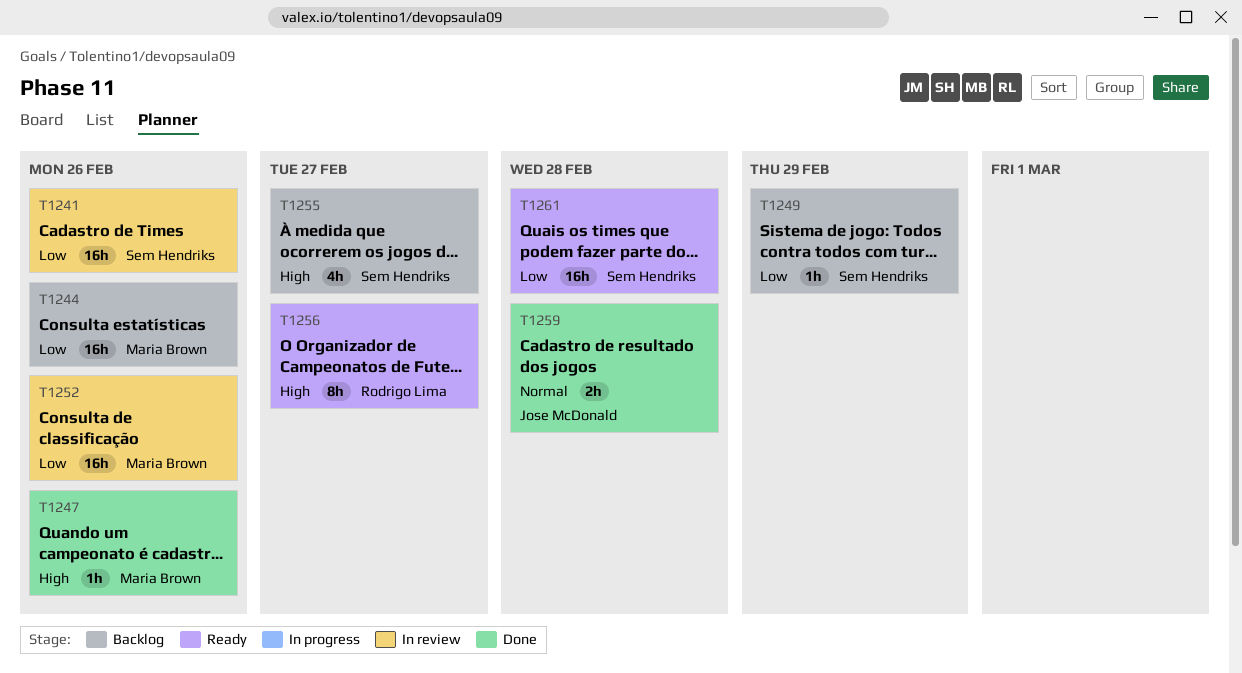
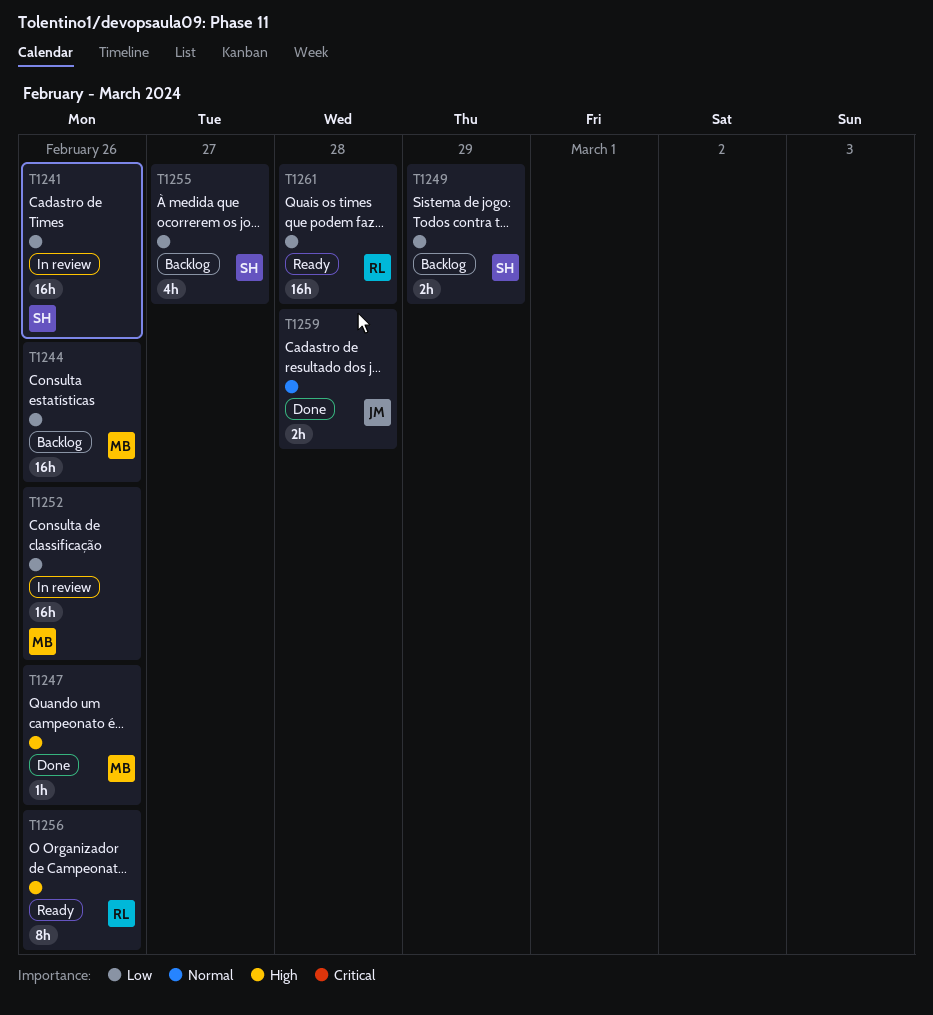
T1249, estimate: 1h -> 2h
T1255, priority: High -> Low
T1256, due: Feb 27 -> Feb 26
T1261, owner: Sem Hendriks -> Rodrigo Lima

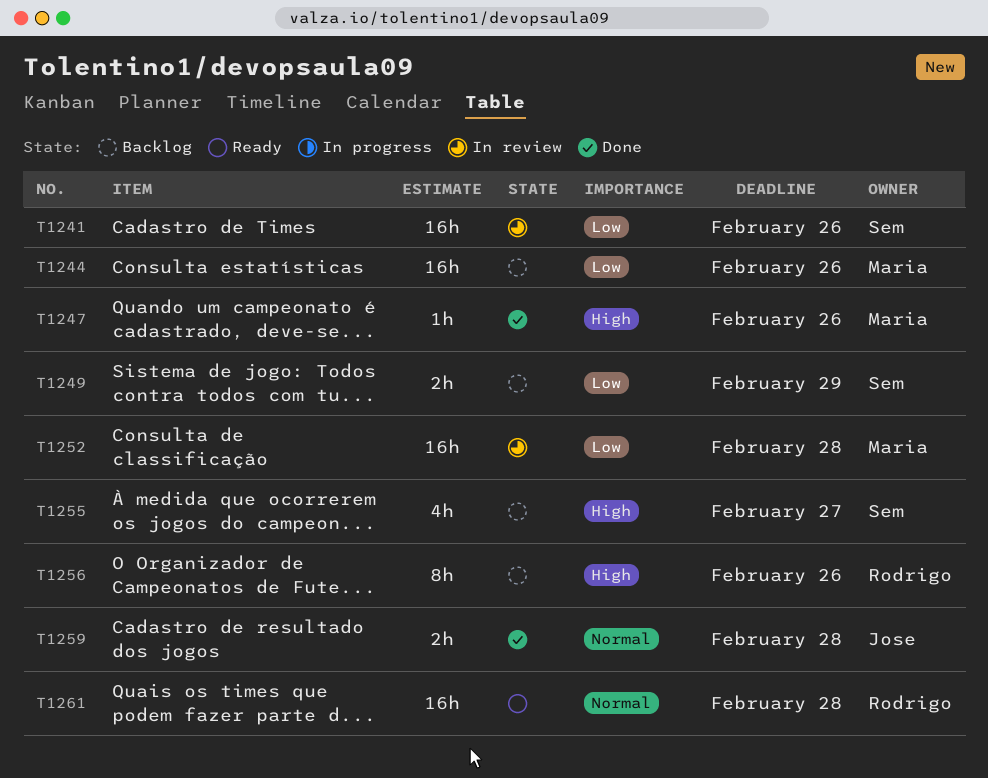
T1252, due: Feb 26 -> Feb 28
T1255, priority: Low -> High
T1256, status: Ready -> Backlog
T1261, priority: Low -> Normal

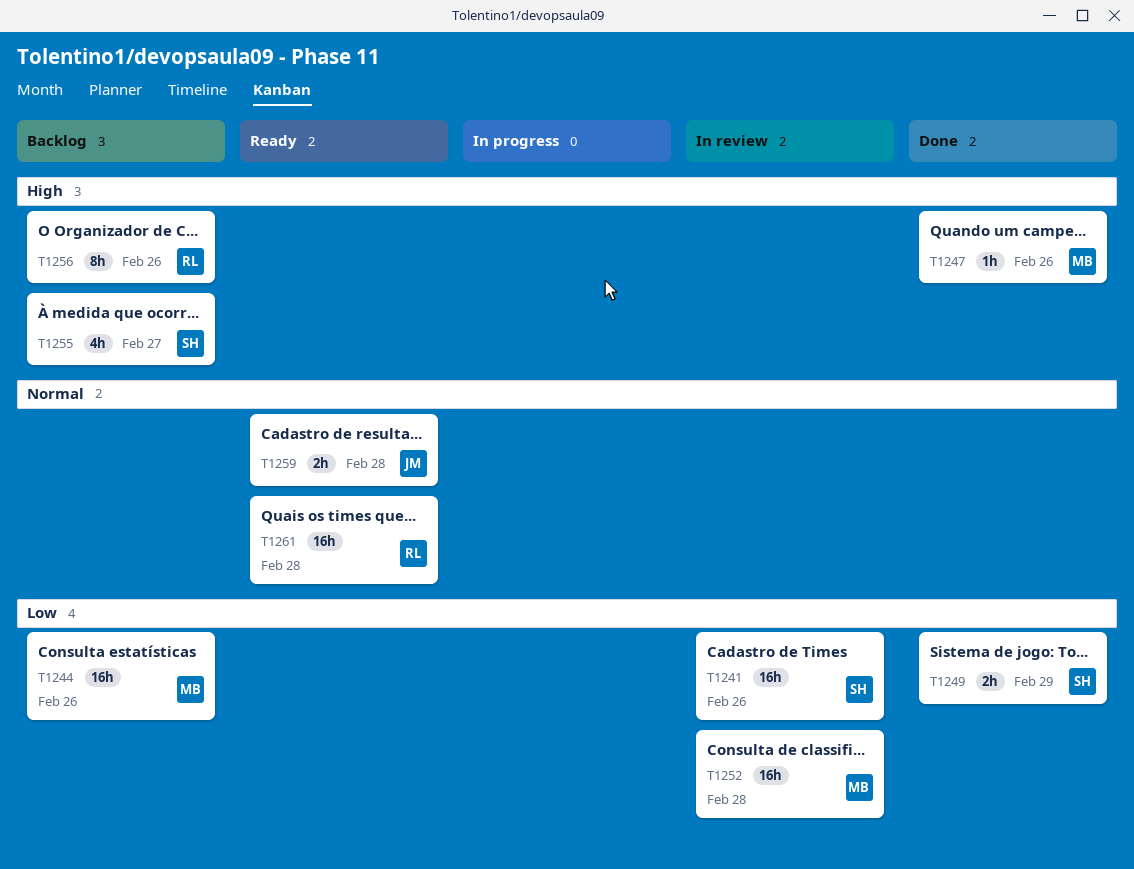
T1249, status: Backlog -> Done
T1259, status: Done -> Ready

